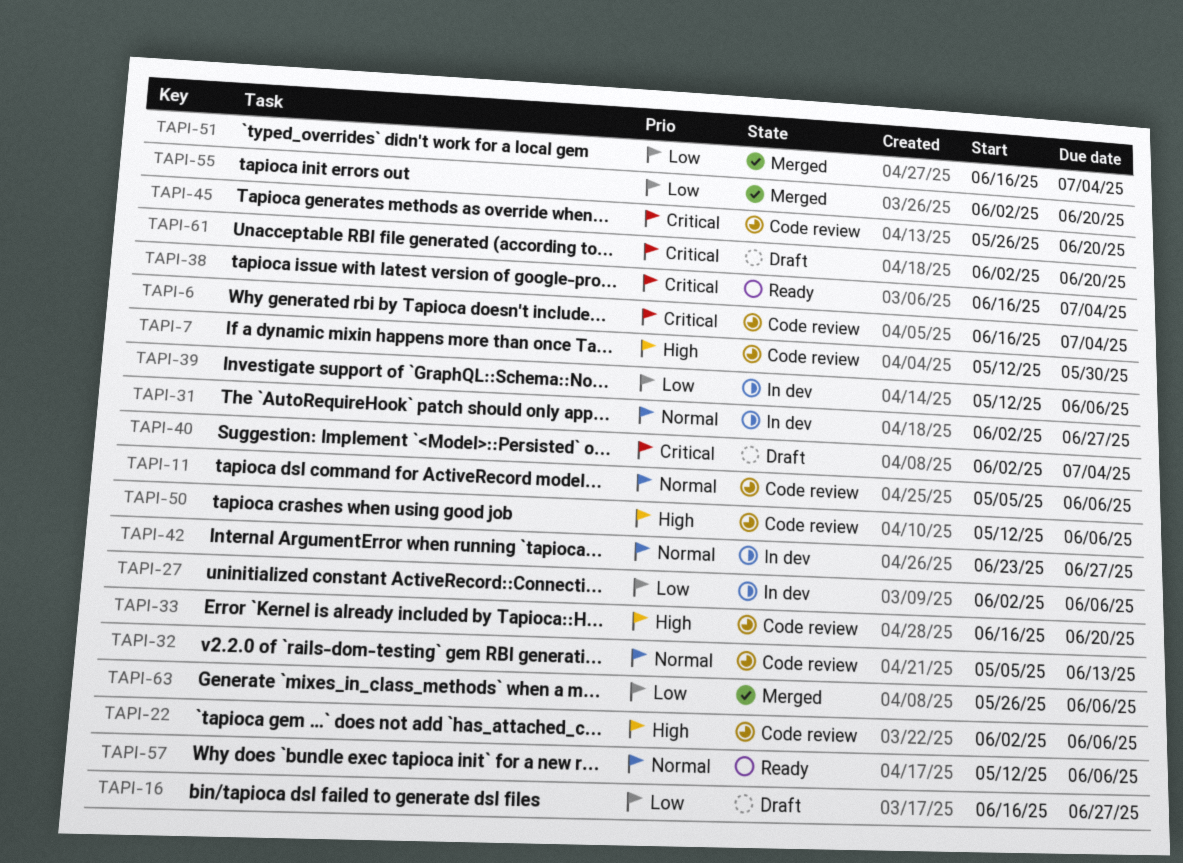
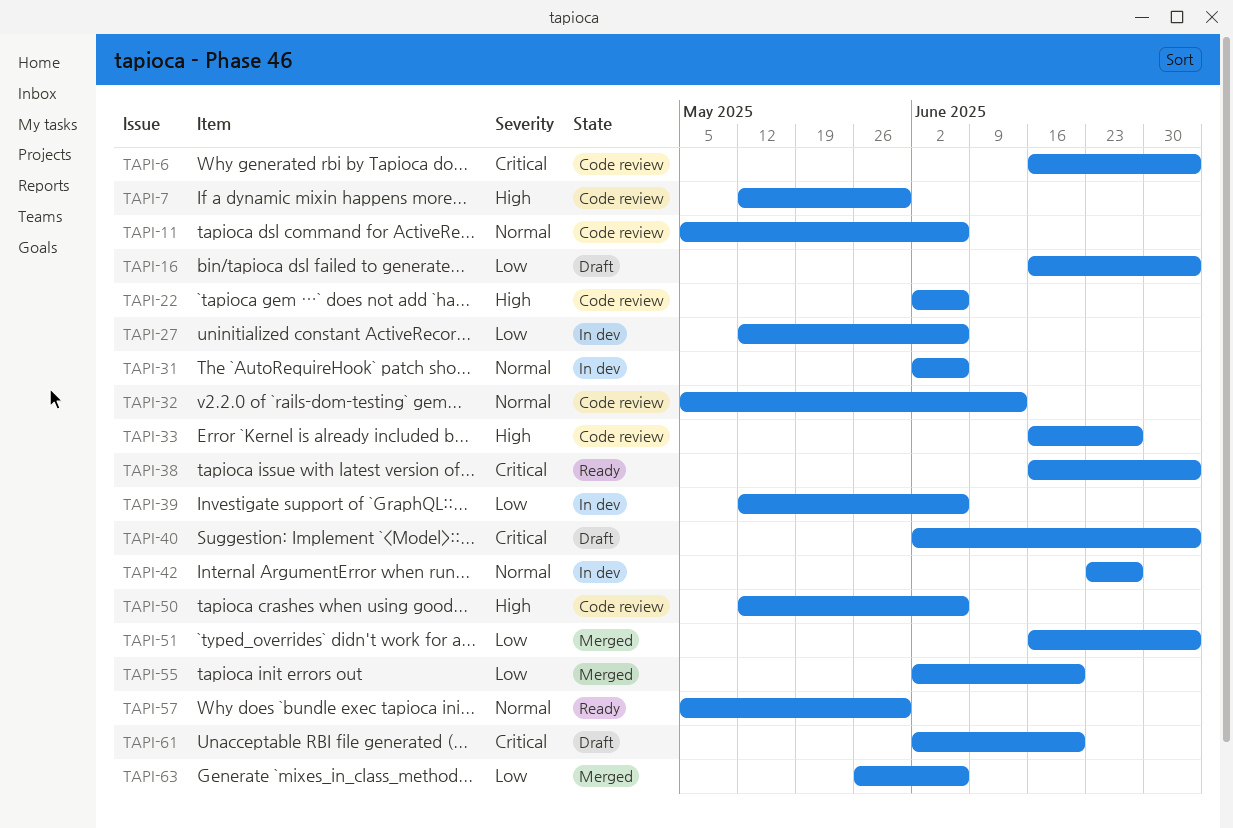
TAPI-16, due: Jun 27 -> Jul 4
TAPI-27, start: Jun 2 -> May 12
TAPI-31, due: Jun 27 -> Jun 6
TAPI-33, due: Jun 20 -> Jun 27
TAPI-45: present -> none
TAPI-57, start: May 12 -> May 5
TAPI-57, due: Jun 6 -> May 30

